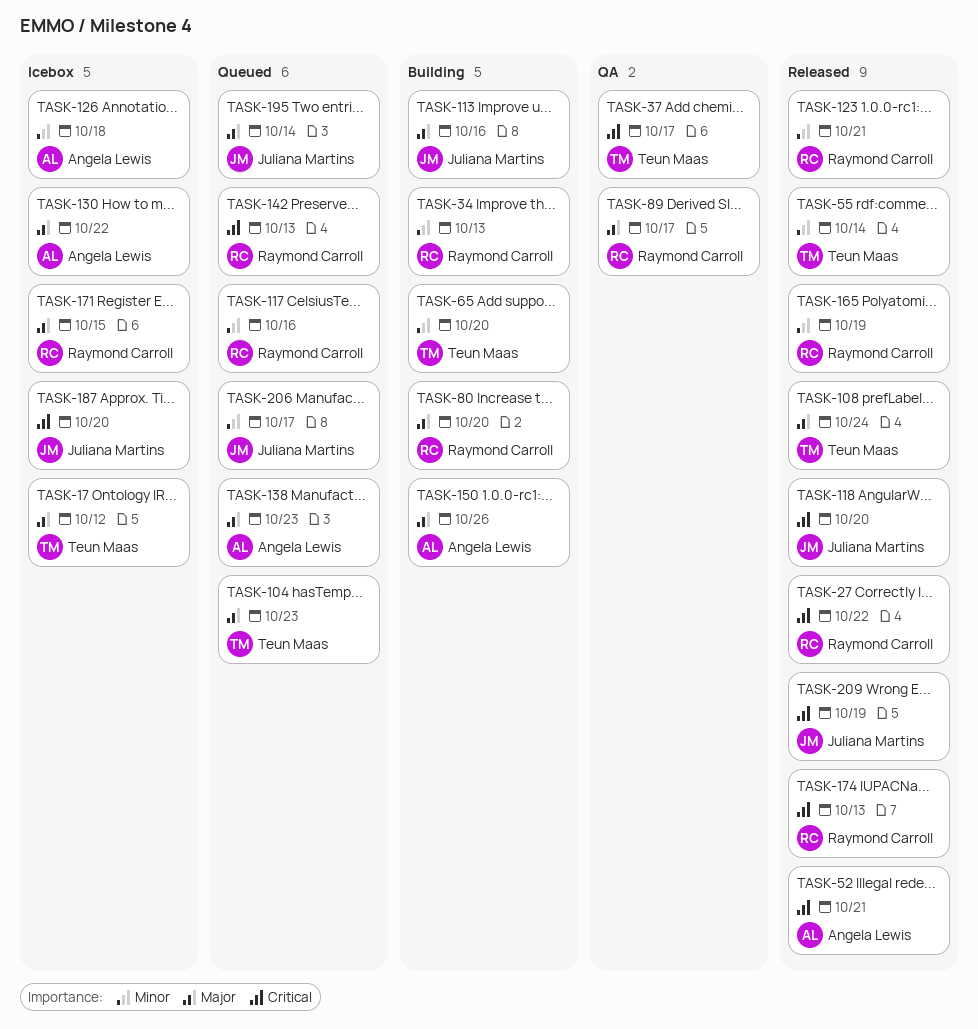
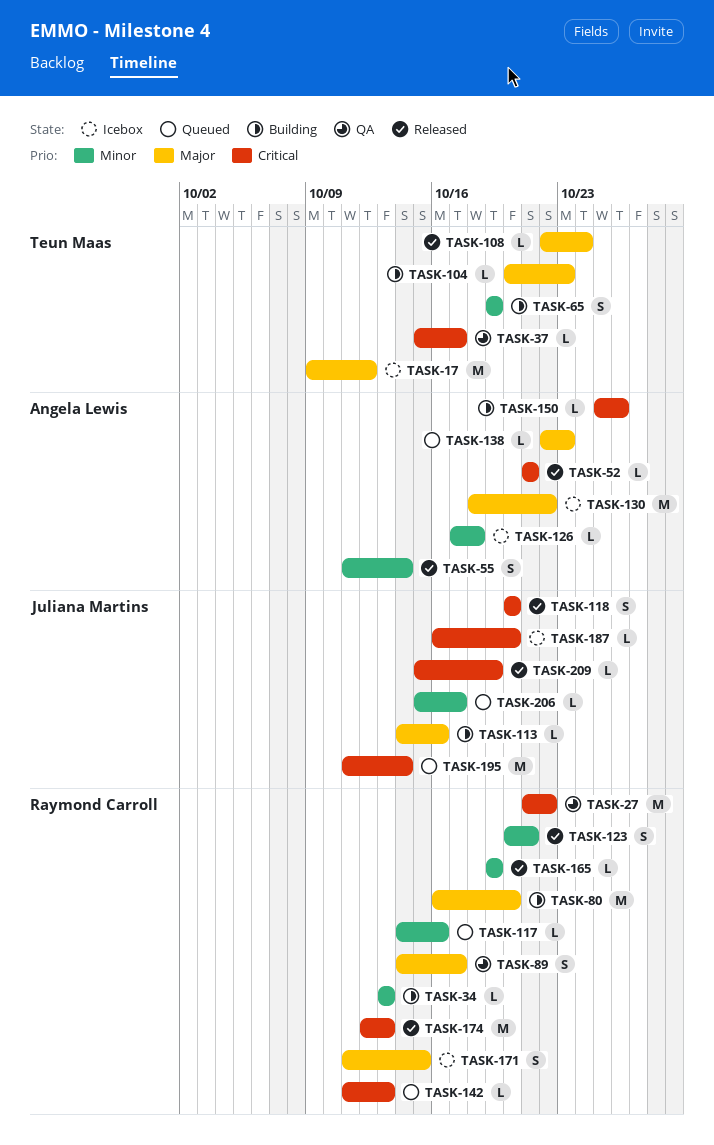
TASK-27, status: Released -> QA
TASK-55, owner: Teun Maas -> Angela Lewis
TASK-65, due: Oct 20 -> Oct 19
TASK-104, status: Queued -> Building
TASK-150, priority: Major -> Critical
TASK-195, priority: Major -> Critical

